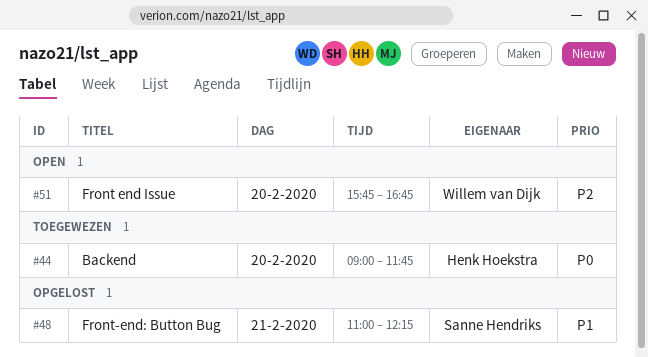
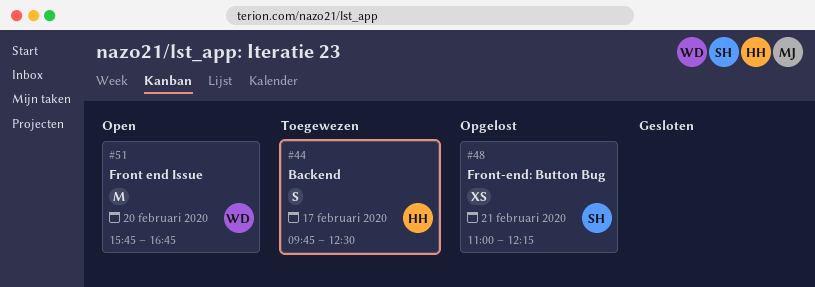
#44, day: Feb 20 -> Feb 17
#44, begins: 09:00 -> 09:45
#44, ends: 11:45 -> 12:30

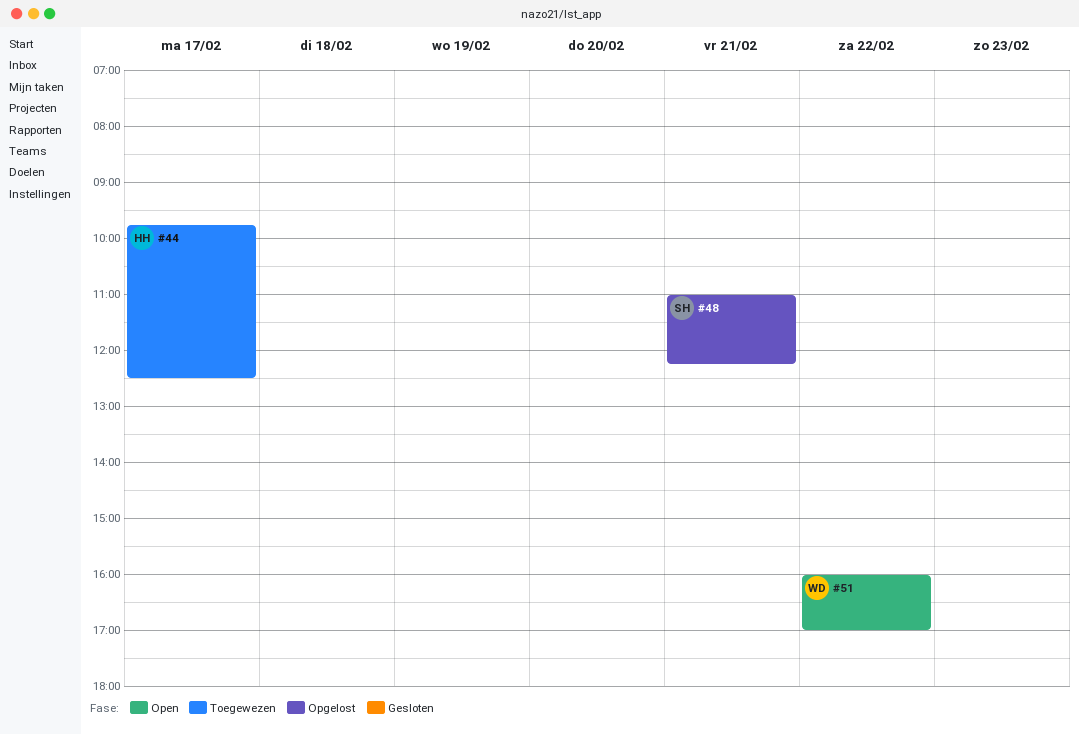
#51, day: Feb 20 -> Feb 22
#51, begins: 15:45 -> 16:00
#51, ends: 16:45 -> 17:00

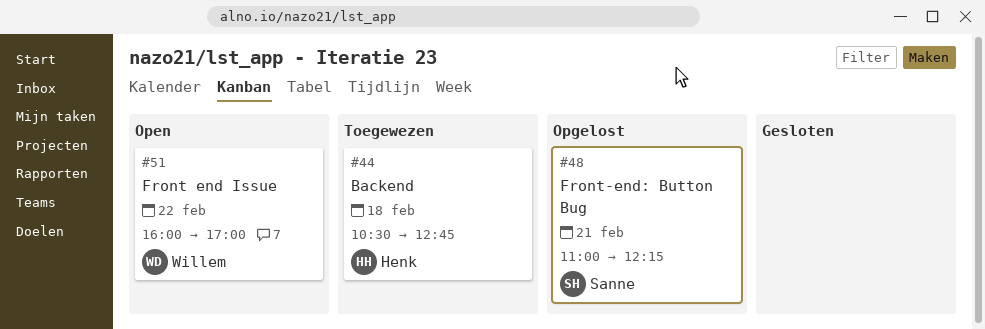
#44, day: Feb 17 -> Feb 18
#44, begins: 09:45 -> 10:30
#44, ends: 12:30 -> 12:45

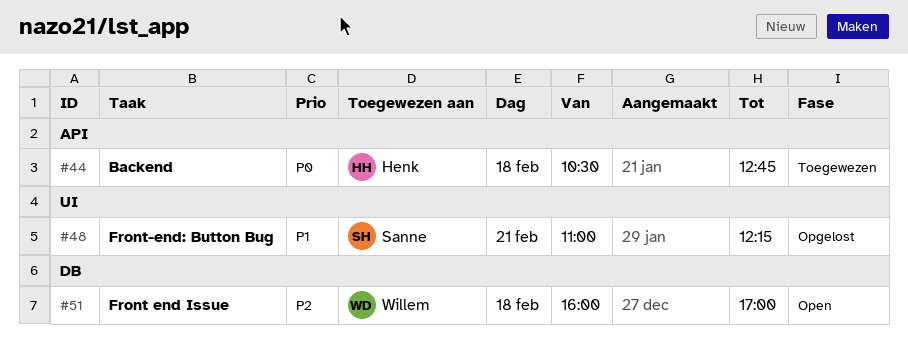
#51, day: Feb 22 -> Feb 18

